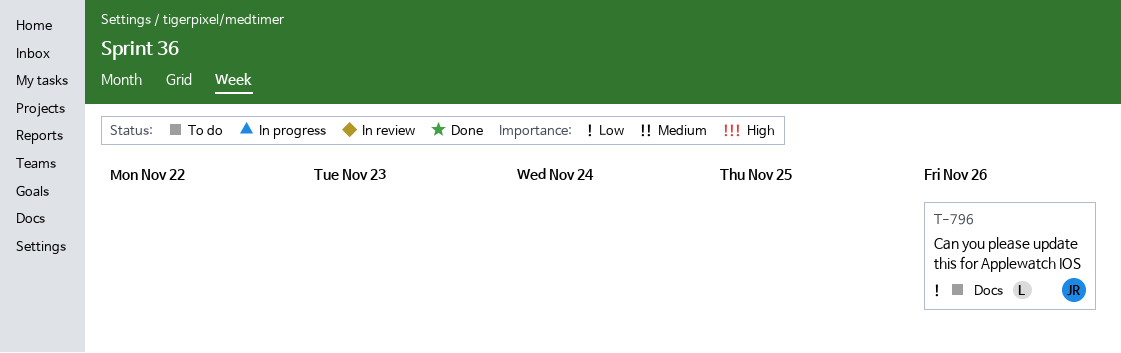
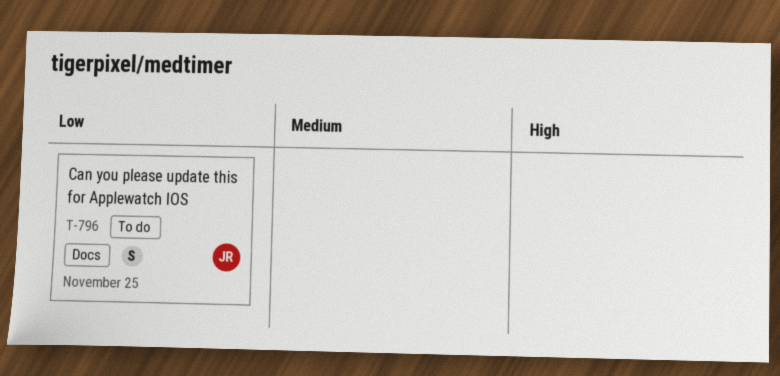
T-796, estimate: L -> S
T-796, due: Nov 26 -> Nov 25

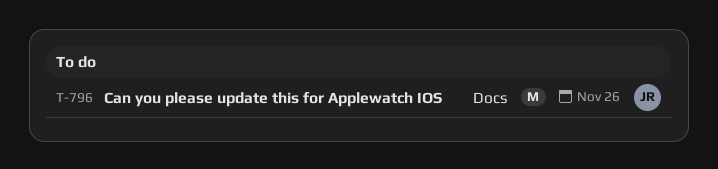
T-796, estimate: S -> M
T-796, due: Nov 25 -> Nov 26

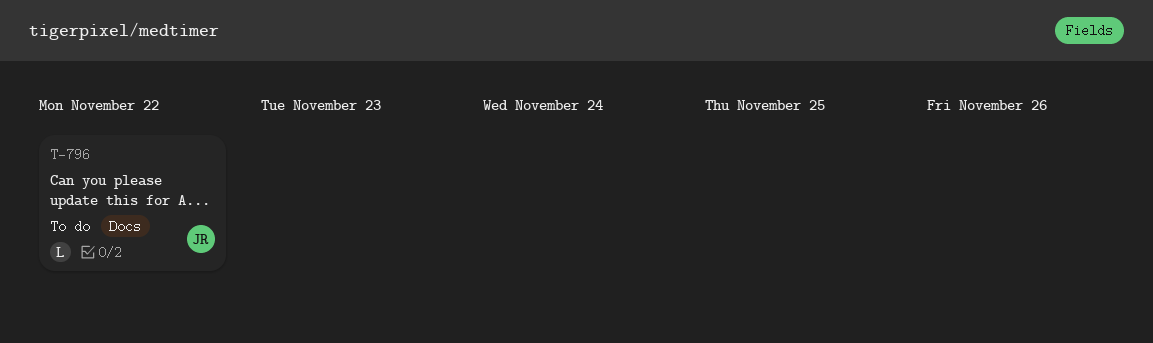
T-796, estimate: M -> L
T-796, due: Nov 26 -> Nov 22

